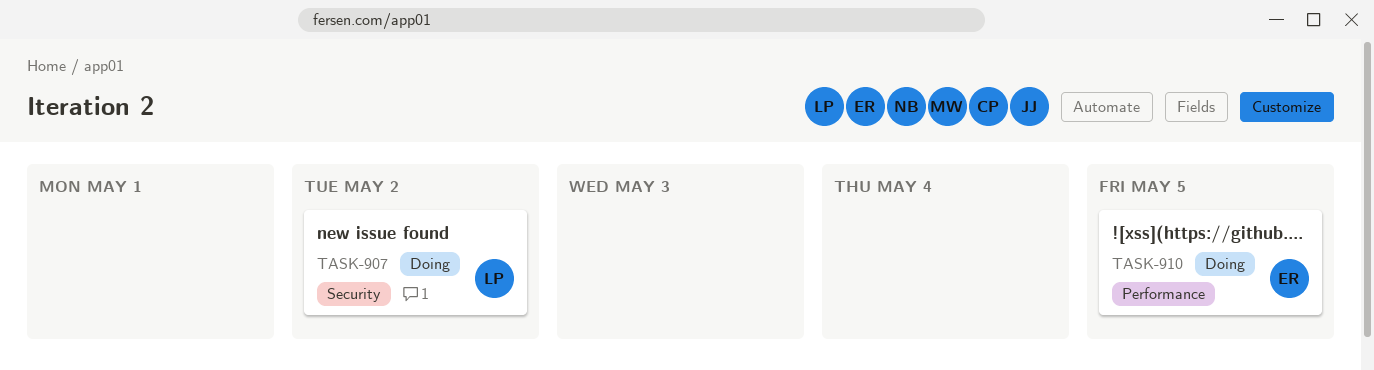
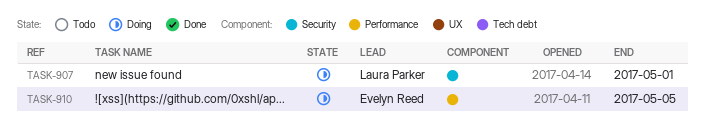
TASK-907, due: May 2 -> May 1

